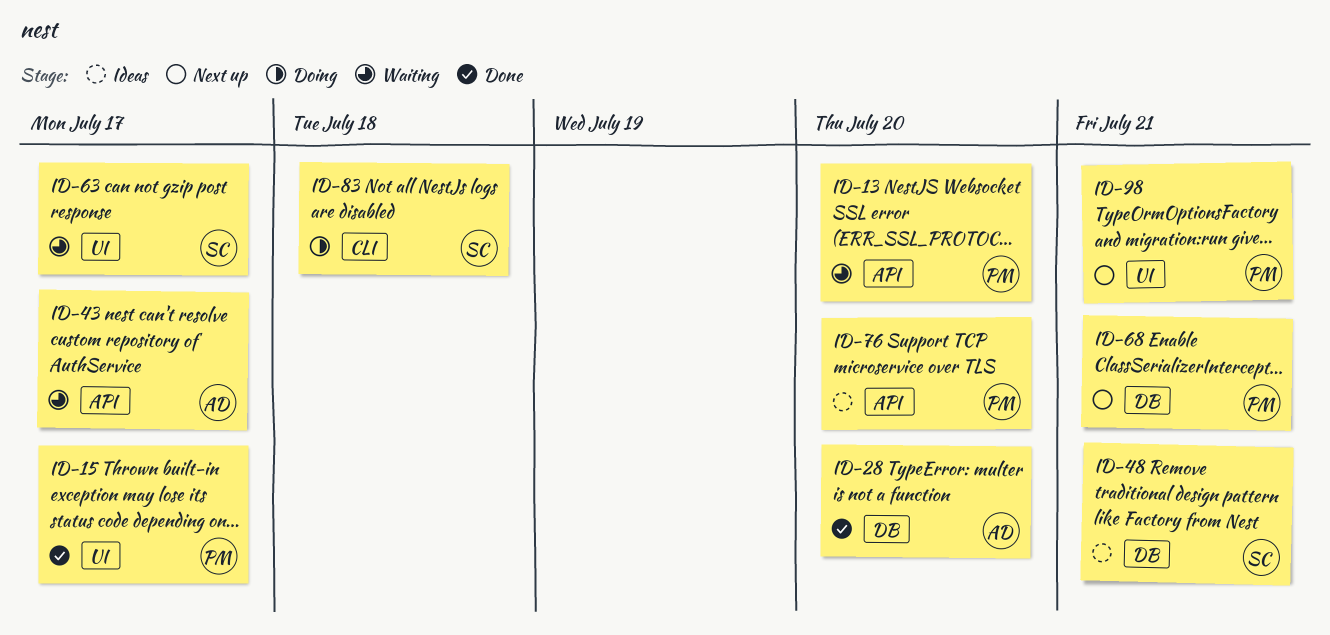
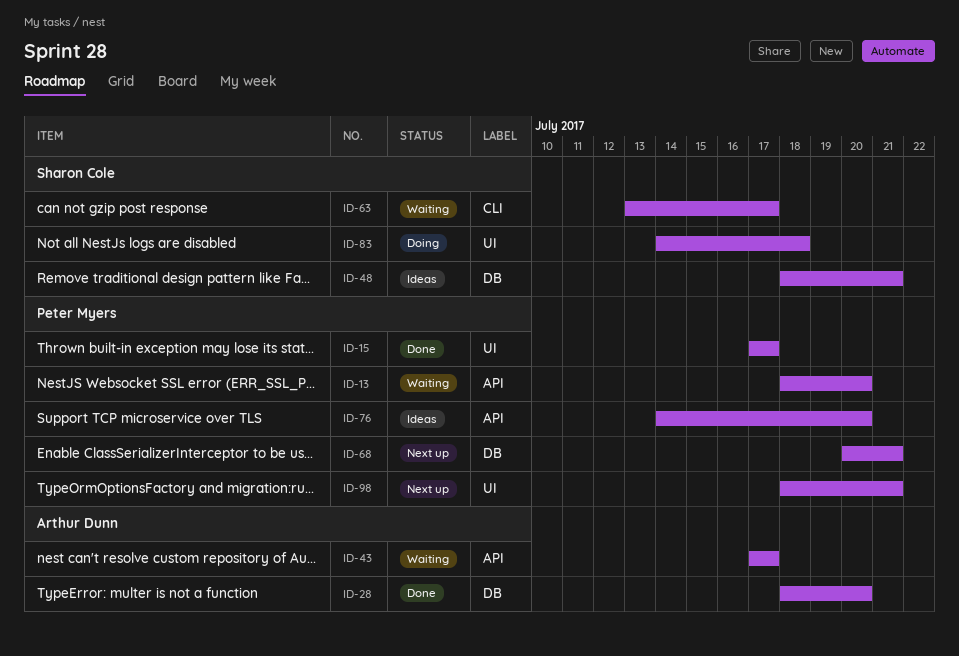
ID-63, label: UI -> CLI
ID-83, label: CLI -> UI

